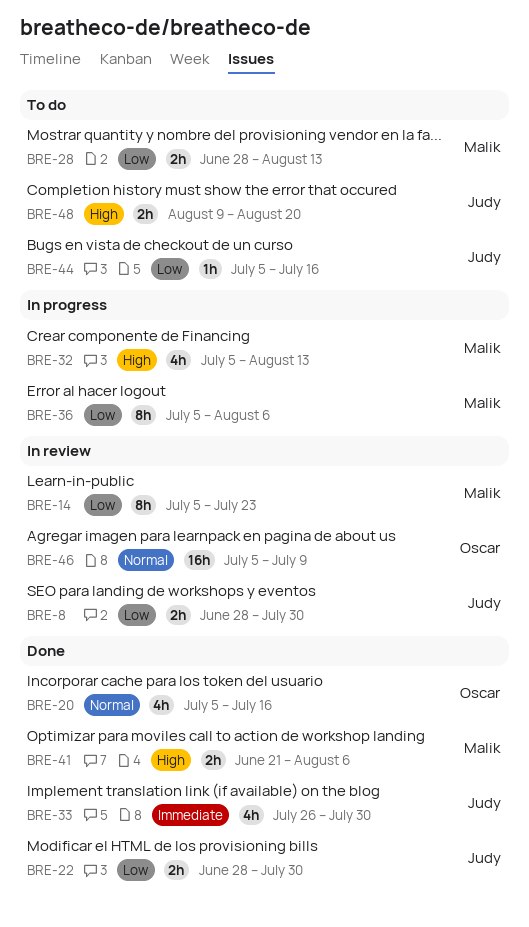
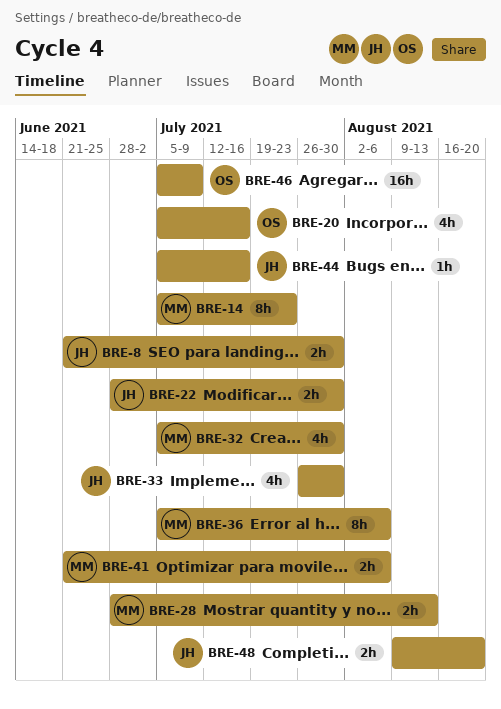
BRE-8, start: Jun 28 -> Jun 21
BRE-32, due: Aug 13 -> Jul 30

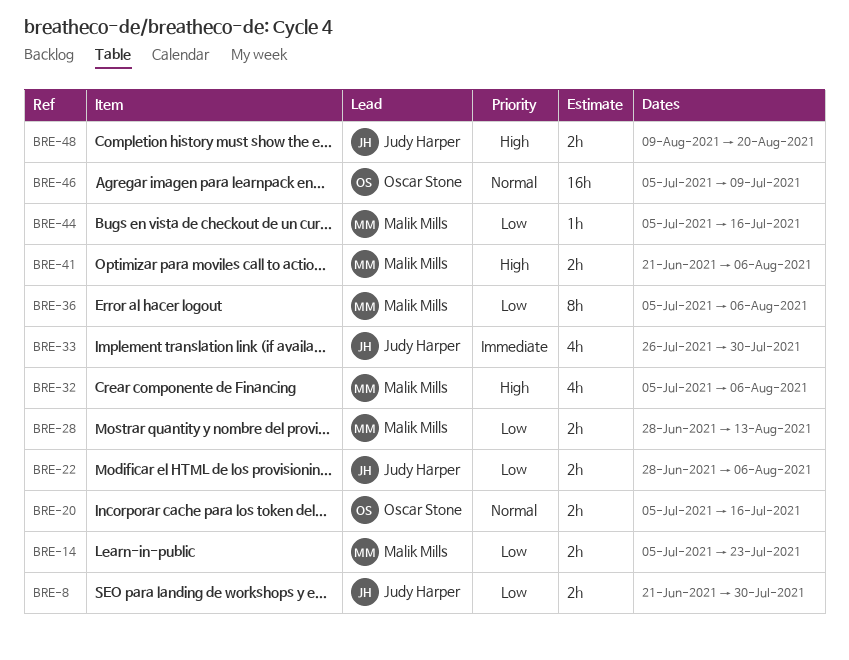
BRE-14, estimate: 8h -> 2h
BRE-20, estimate: 4h -> 2h
BRE-22, due: Jul 30 -> Aug 6
BRE-32, due: Jul 30 -> Aug 6
BRE-44, owner: Judy Harper -> Malik Mills

